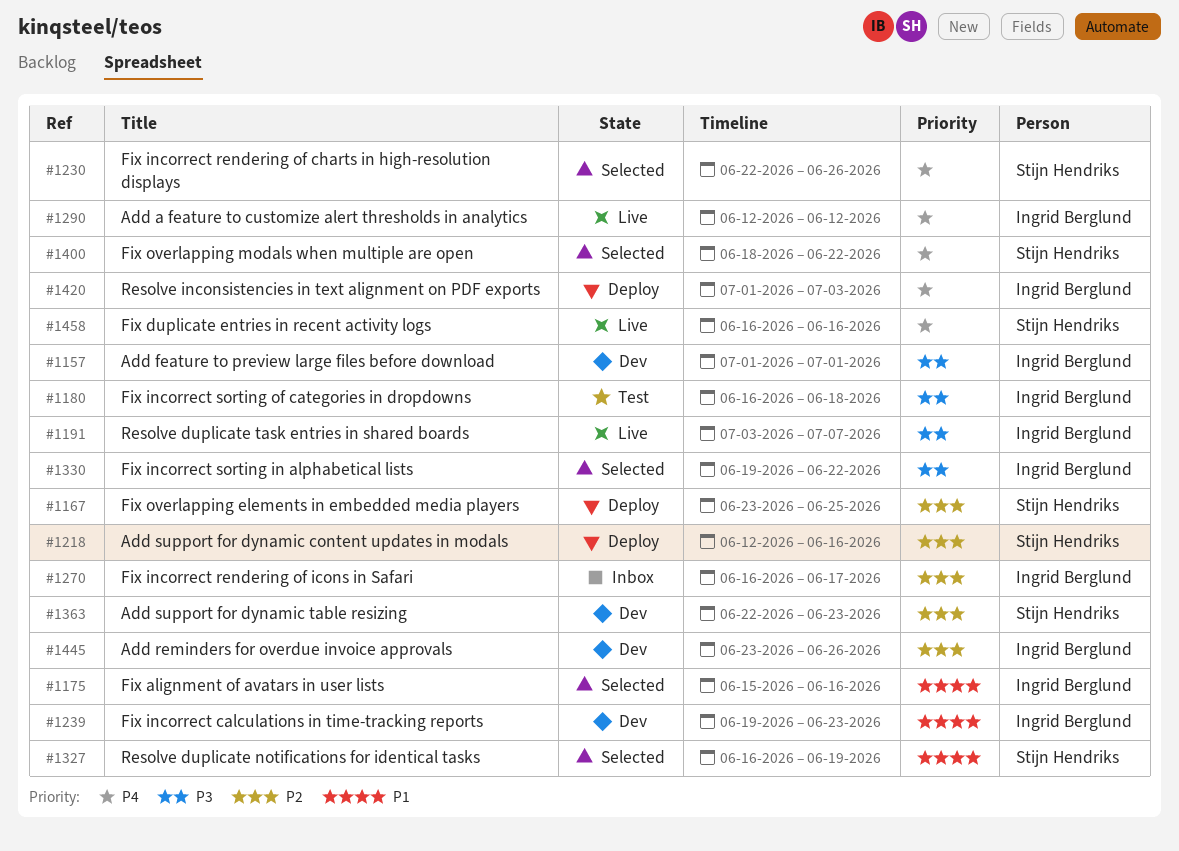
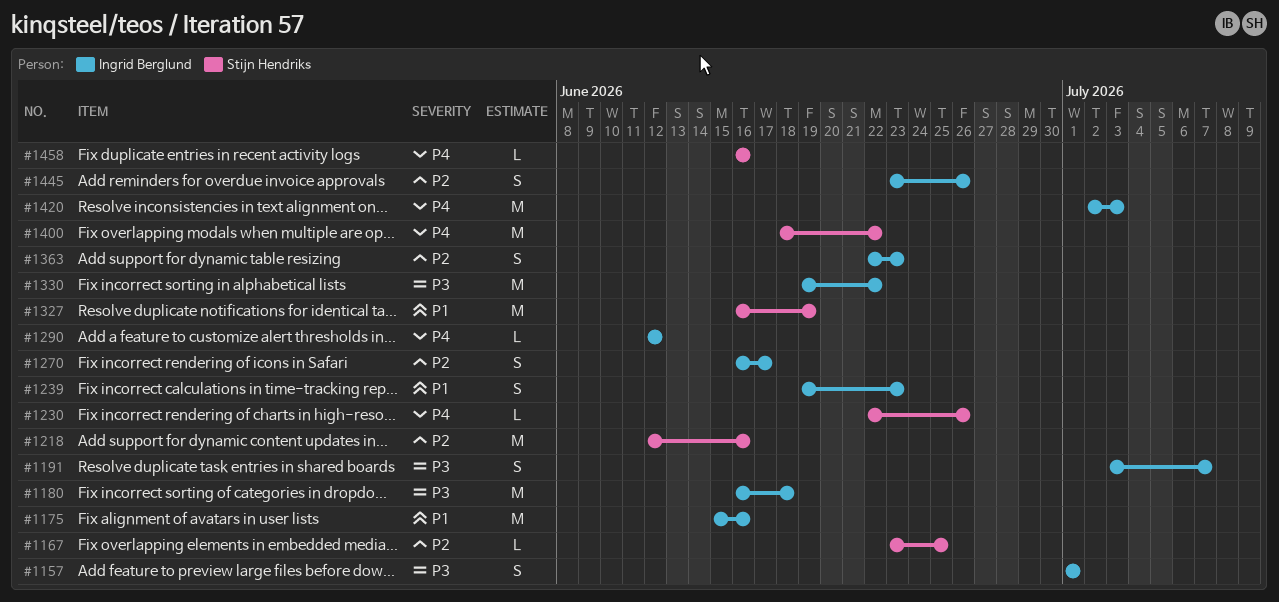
#1363, owner: Stijn Hendriks -> Ingrid Berglund
#1420, start: Jul 1 -> Jul 2

